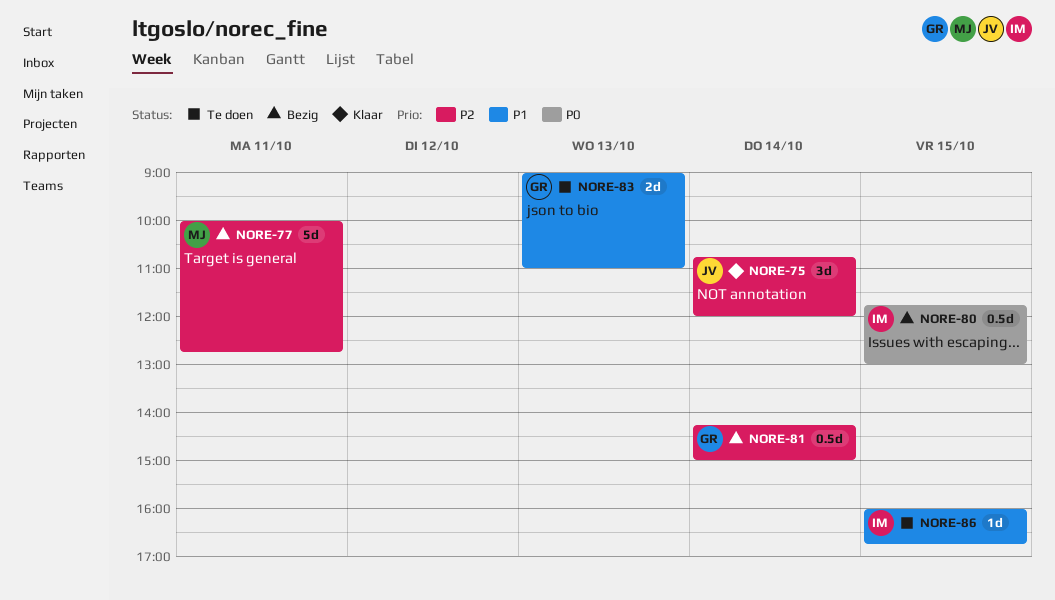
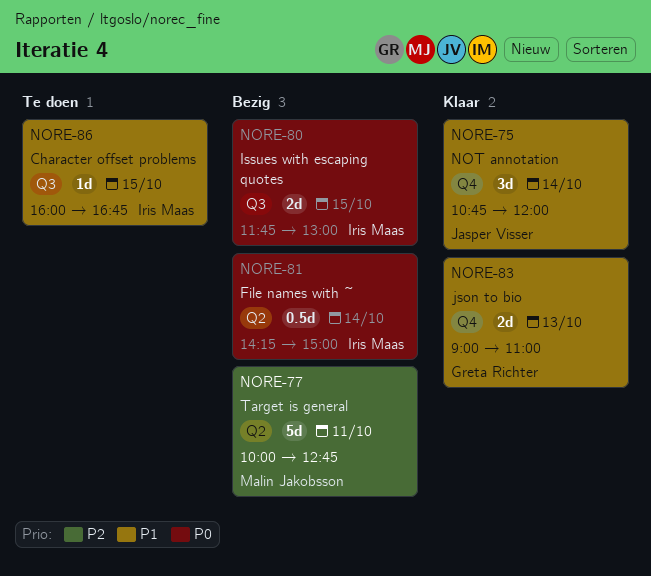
NORE-75, priority: P2 -> P1
NORE-80, estimate: 0.5d -> 2d
NORE-81, owner: Greta Richter -> Iris Maas
NORE-81, priority: P2 -> P0
NORE-83, status: Te doen -> Klaar

